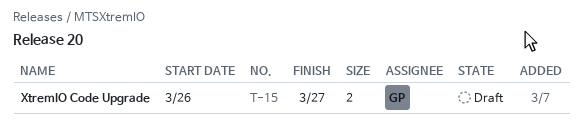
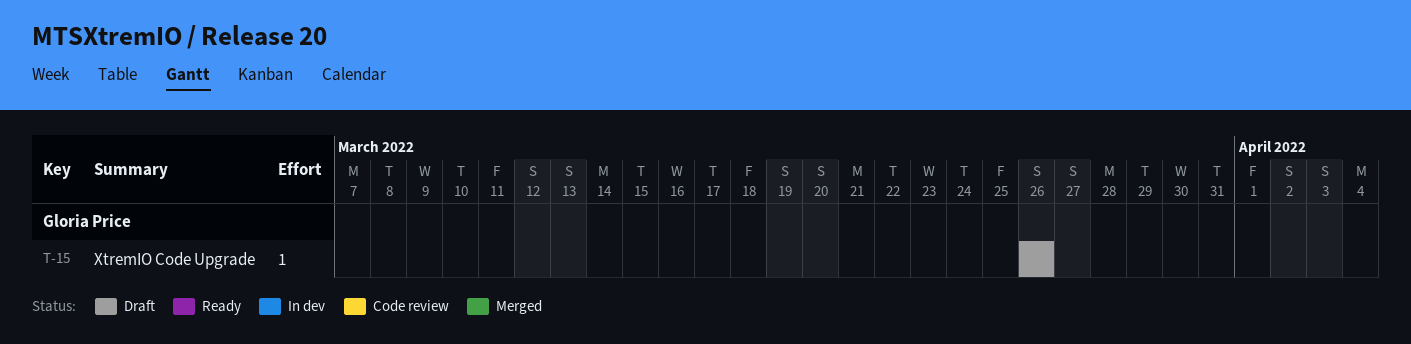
T-15, estimate: 2 -> 1
T-15, due: Mar 27 -> Mar 26

